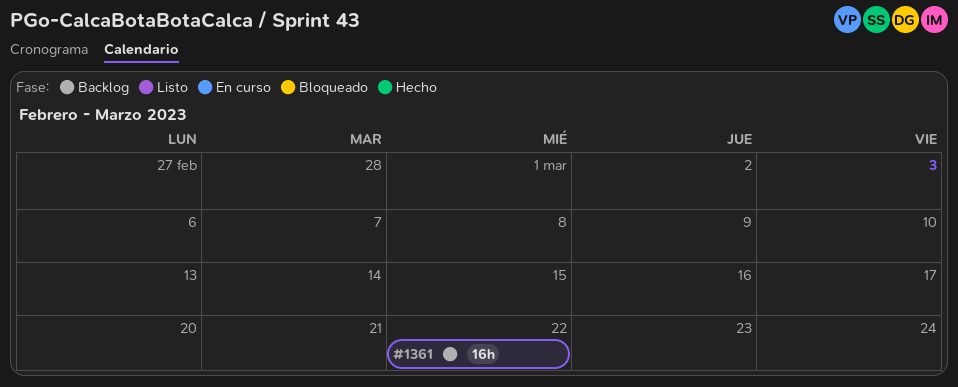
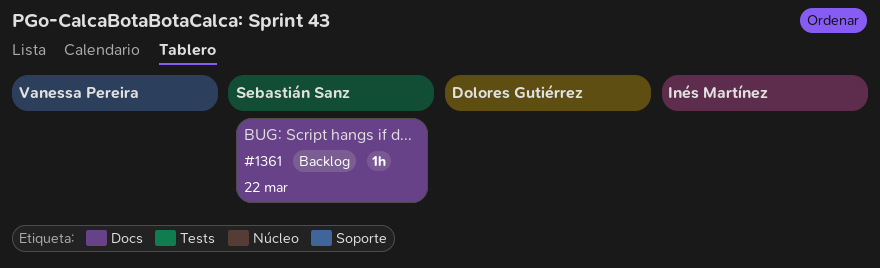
#1361, estimate: 16h -> 1h

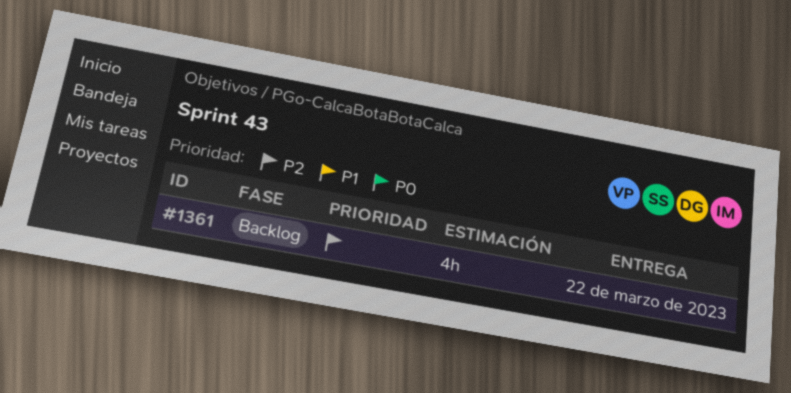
#1361, estimate: 1h -> 4h

